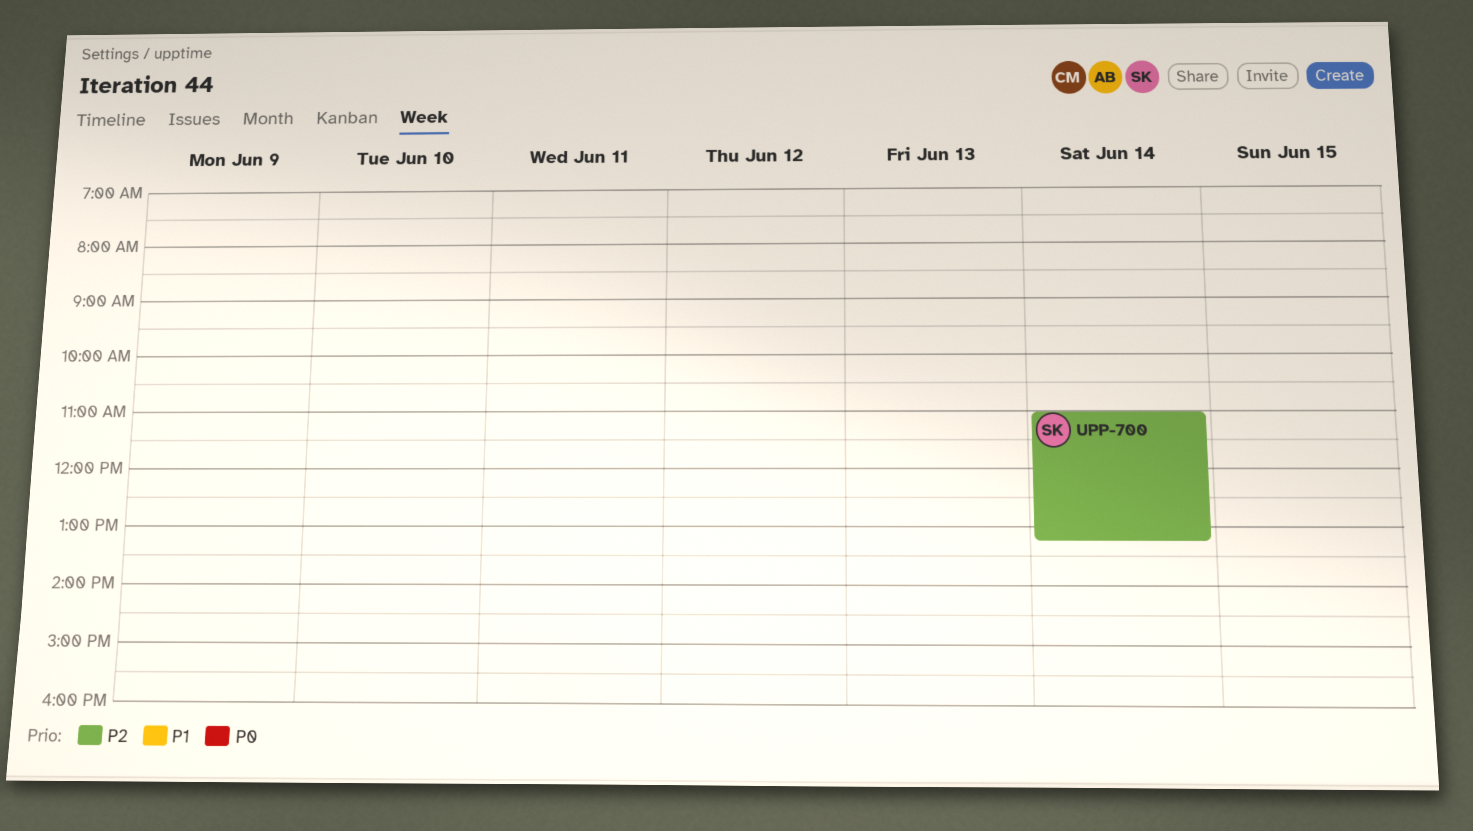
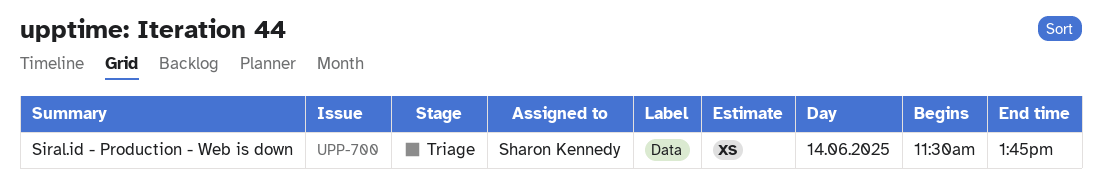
UPP-700, begins: 11:00 -> 11:30
UPP-700, ends: 13:15 -> 13:45

